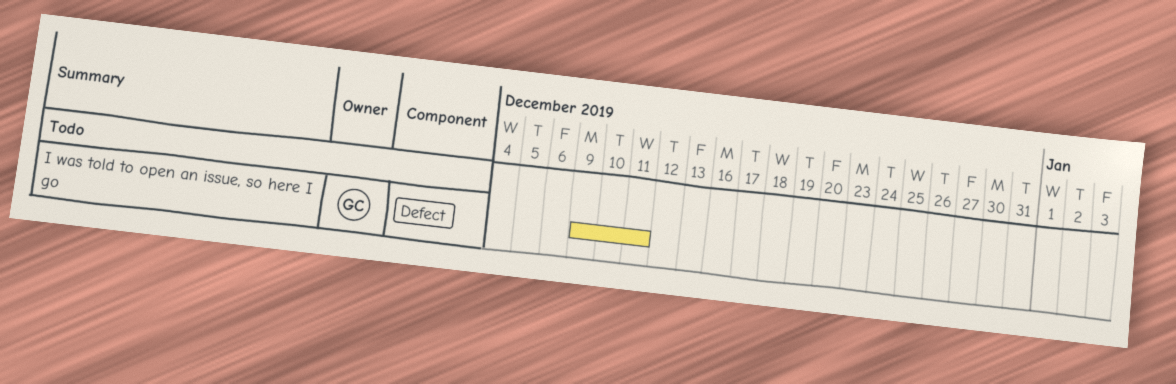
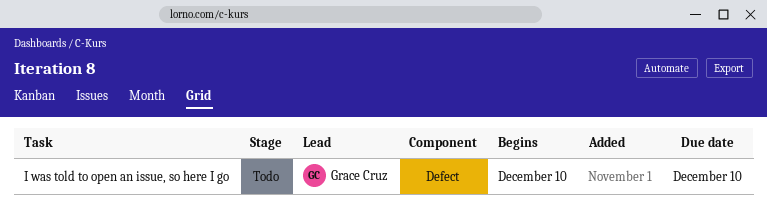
I was told to open an issue, so here I go, start: Dec 9 -> Dec 10
I was told to open an issue, so here I go, due: Dec 11 -> Dec 10

